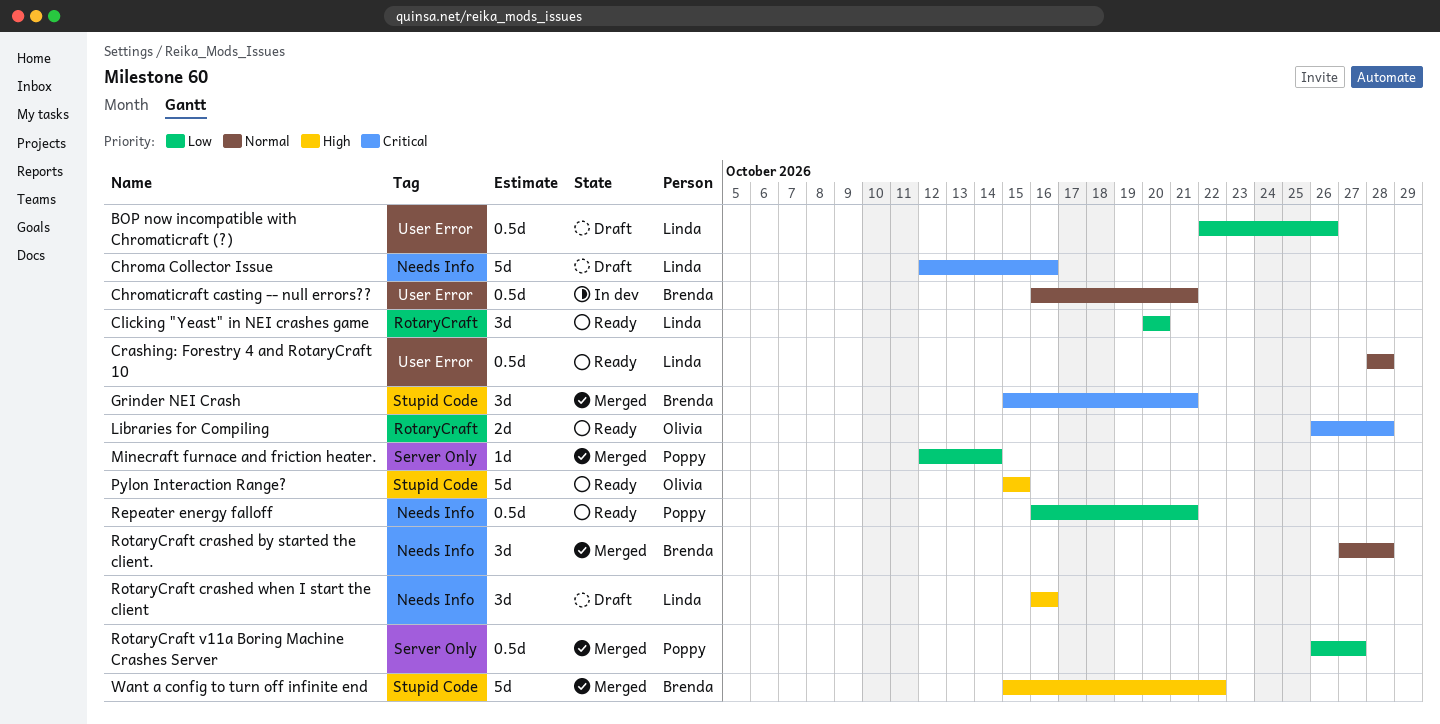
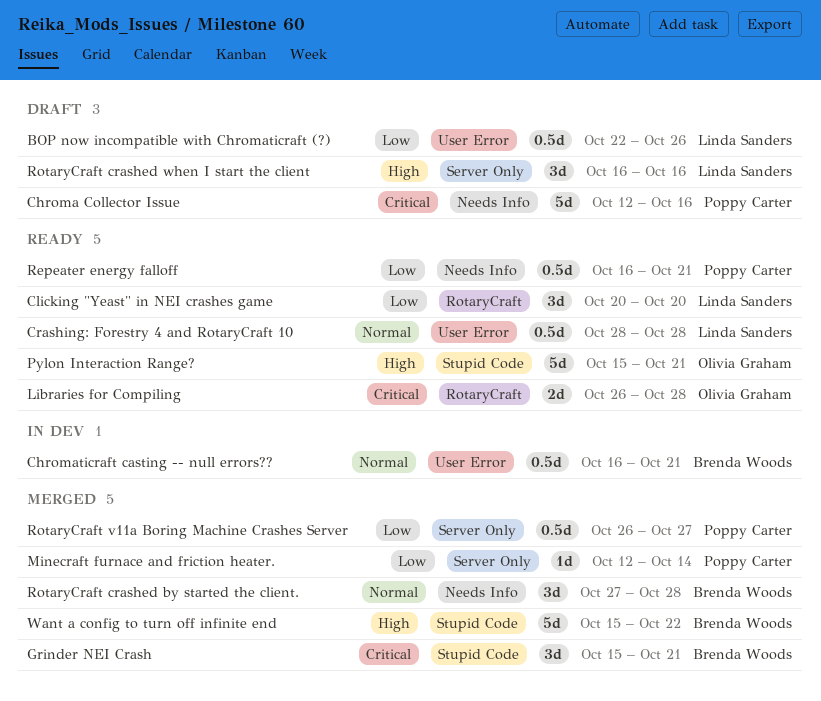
Chroma Collector Issue, owner: Linda Sanders -> Poppy Carter
Pylon Interaction Range?, due: Oct 15 -> Oct 21
RotaryCraft crashed when I start the client, label: Needs Info -> Server Only

